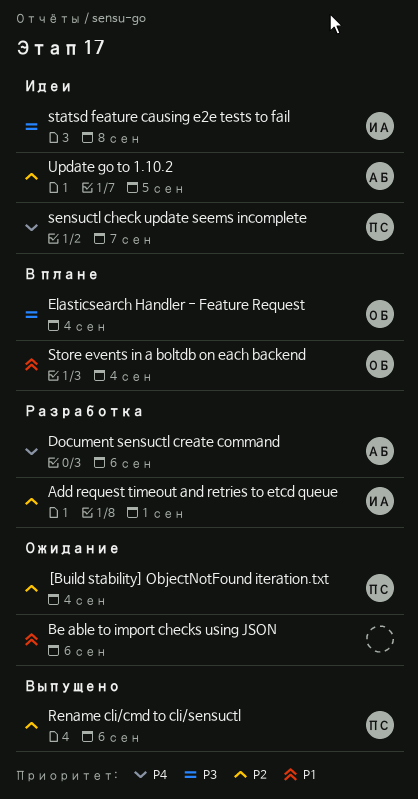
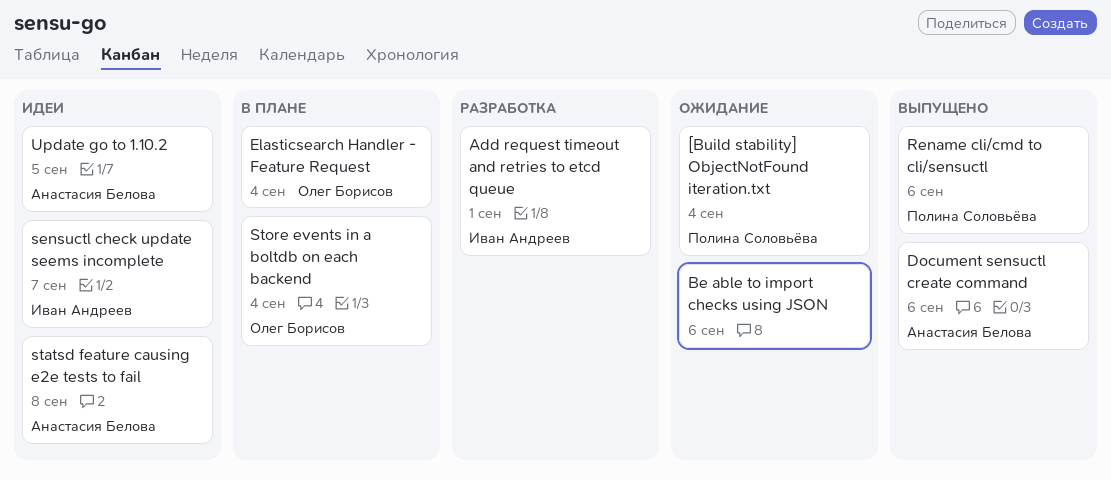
Document sensuctl create command, status: Разработка -> Выпущено
sensuctl check update seems incomplete, owner: Полина Соловьёва -> Иван Андреев
statsd feature causing e2e tests to fail, owner: Иван Андреев -> Анастасия Белова

